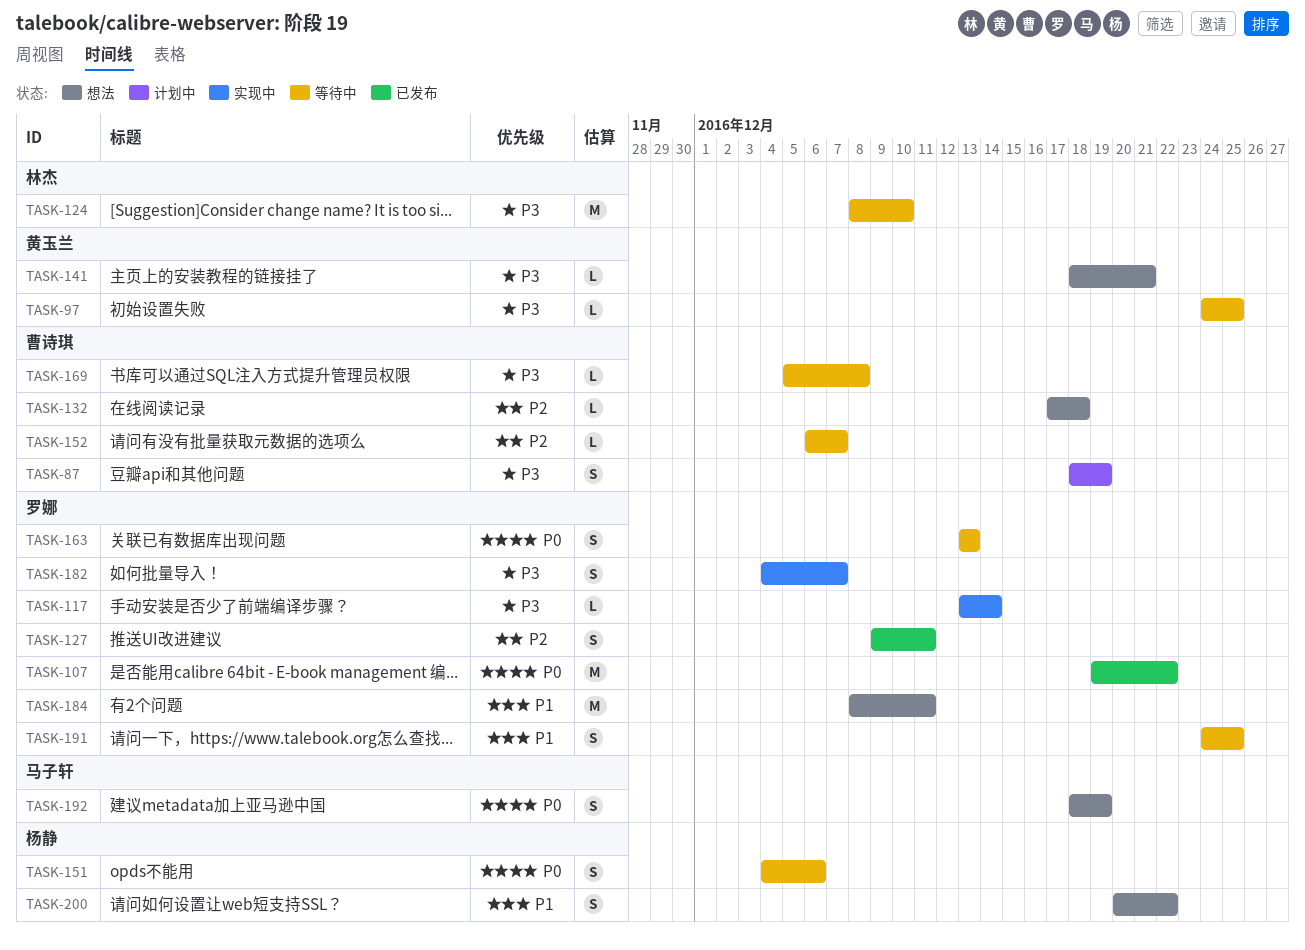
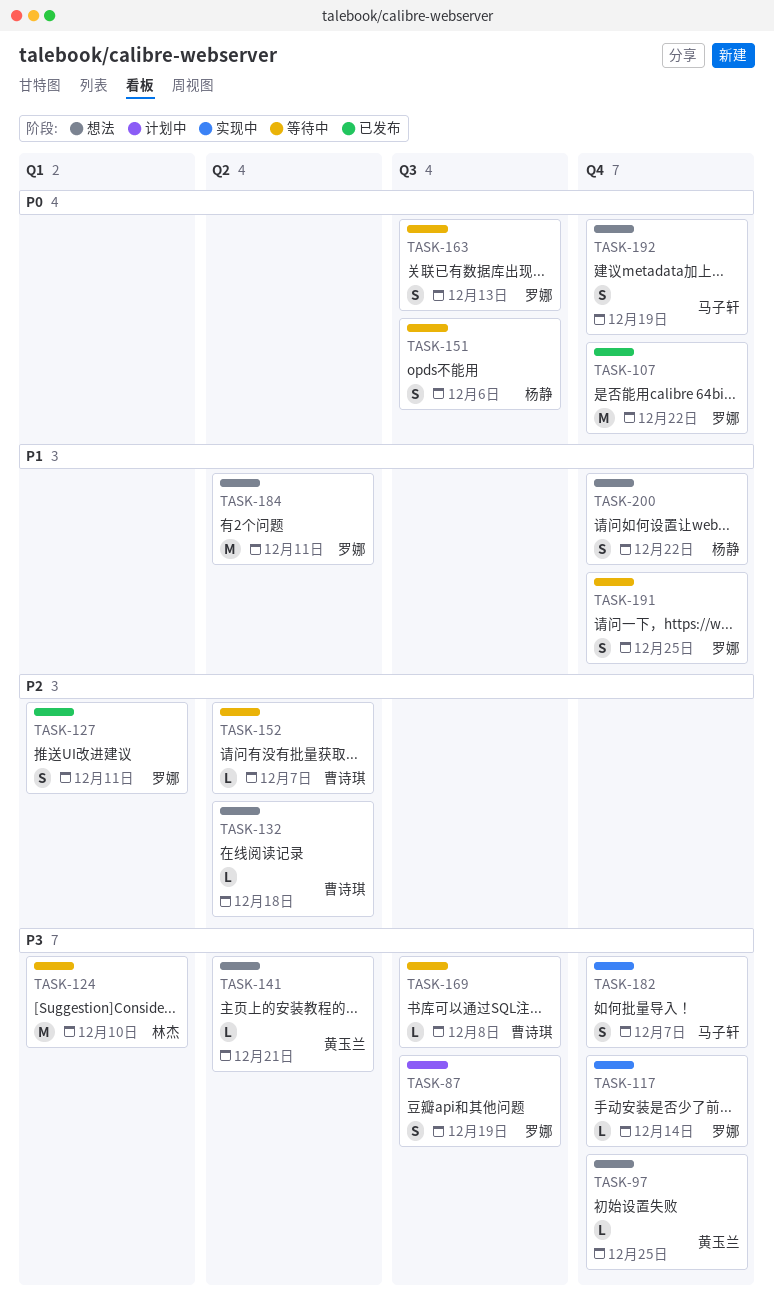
TASK-87, owner: 曹诗琪 -> 罗娜
TASK-97, status: 等待中 -> 想法
TASK-182, owner: 罗娜 -> 马子轩

